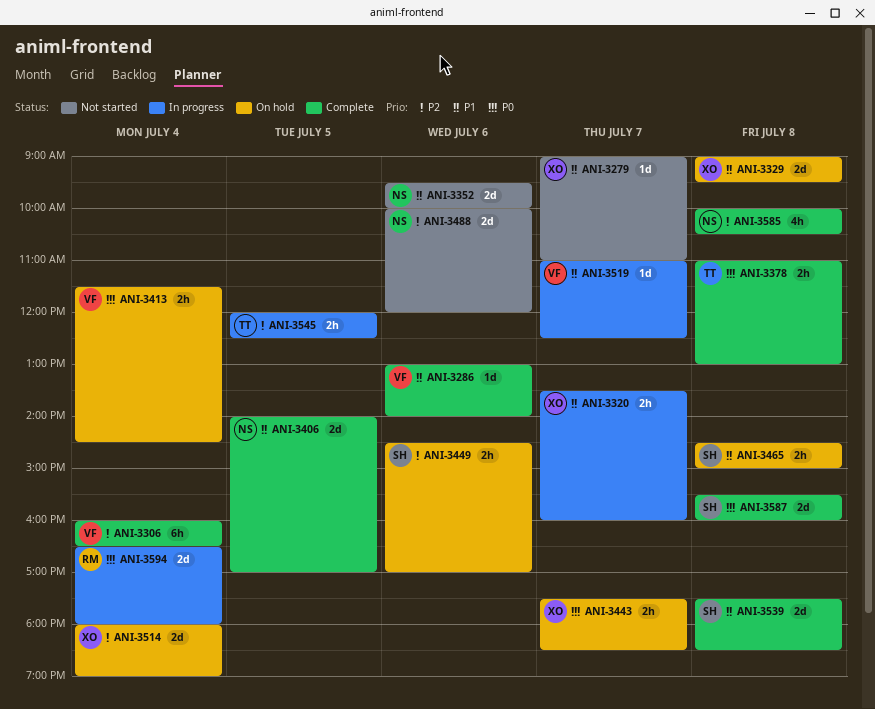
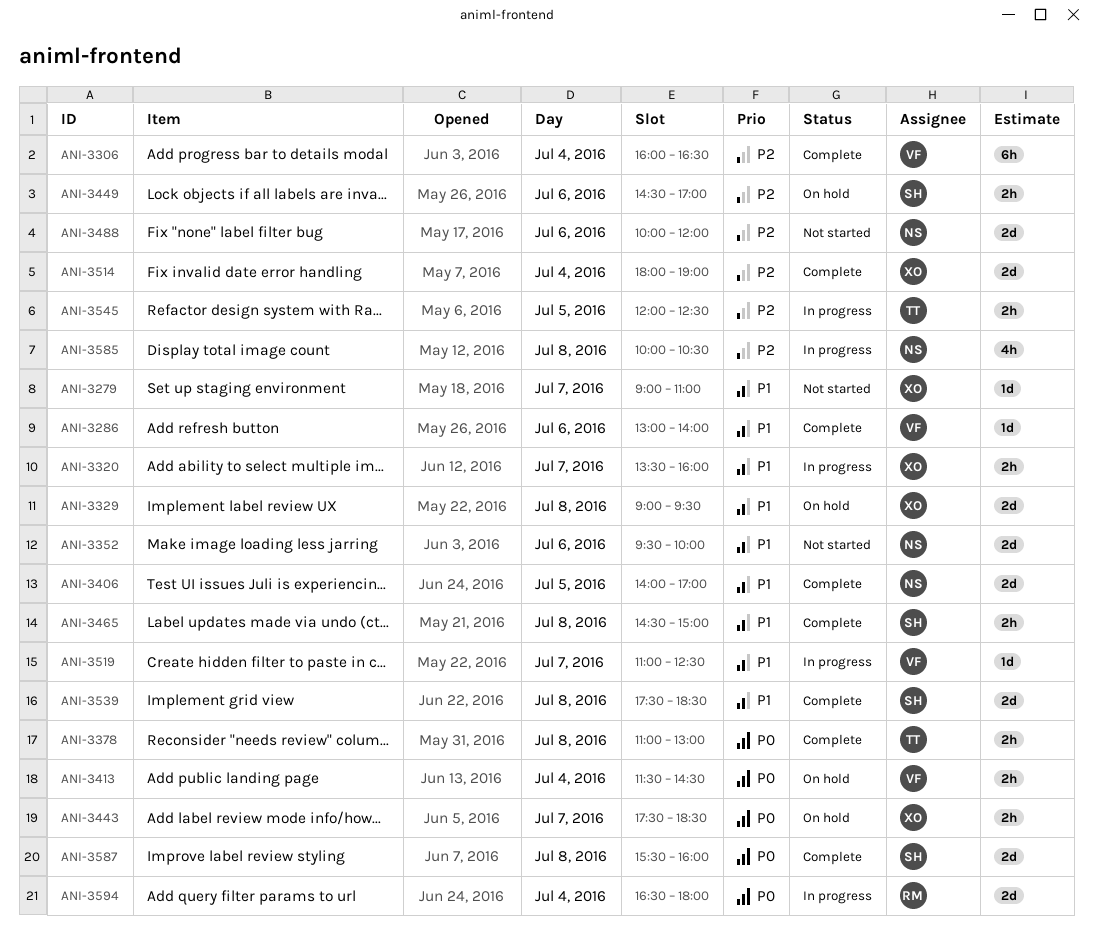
ANI-3465, status: On hold -> Complete
ANI-3514, status: On hold -> Complete
ANI-3585, status: Complete -> In progress

